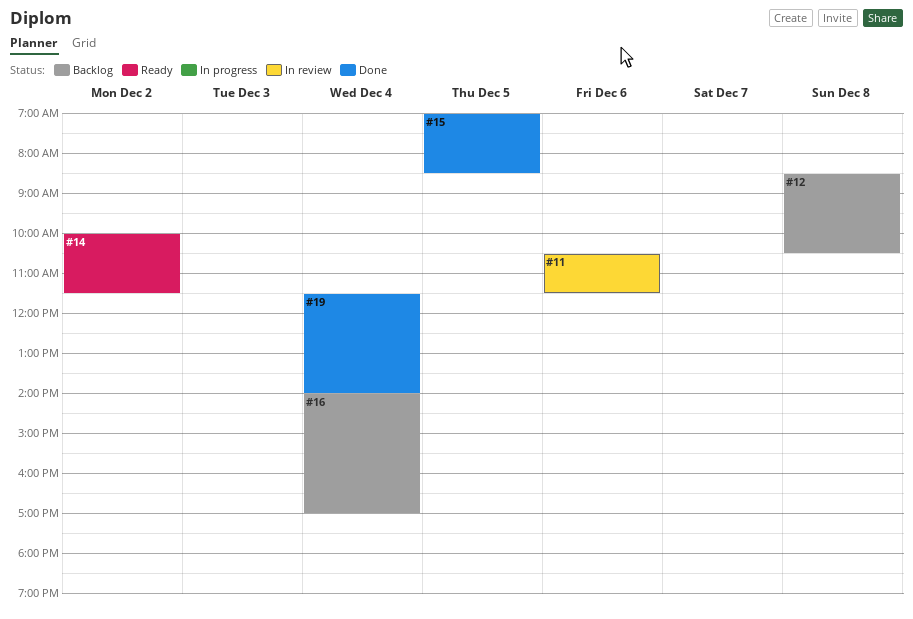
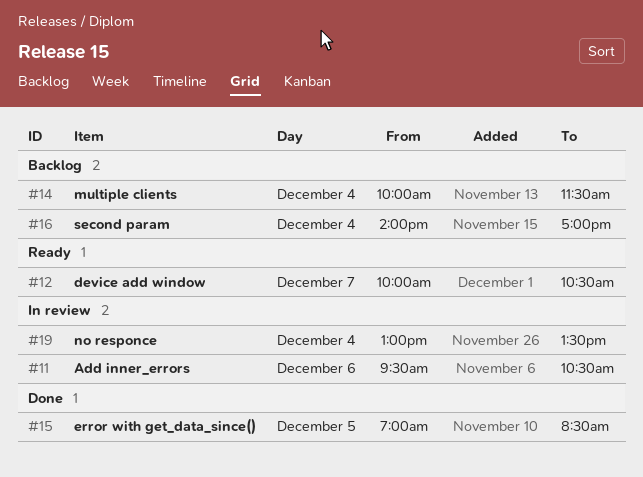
#11, begins: 10:30 -> 09:30
#11, ends: 11:30 -> 10:30
#12, status: Backlog -> Ready
#12, day: Dec 8 -> Dec 7
#12, begins: 08:30 -> 10:00
#14, status: Ready -> Backlog
#14, day: Dec 2 -> Dec 4
#19, status: Done -> In review
#19, begins: 11:30 -> 13:00
#19, ends: 14:00 -> 13:30

